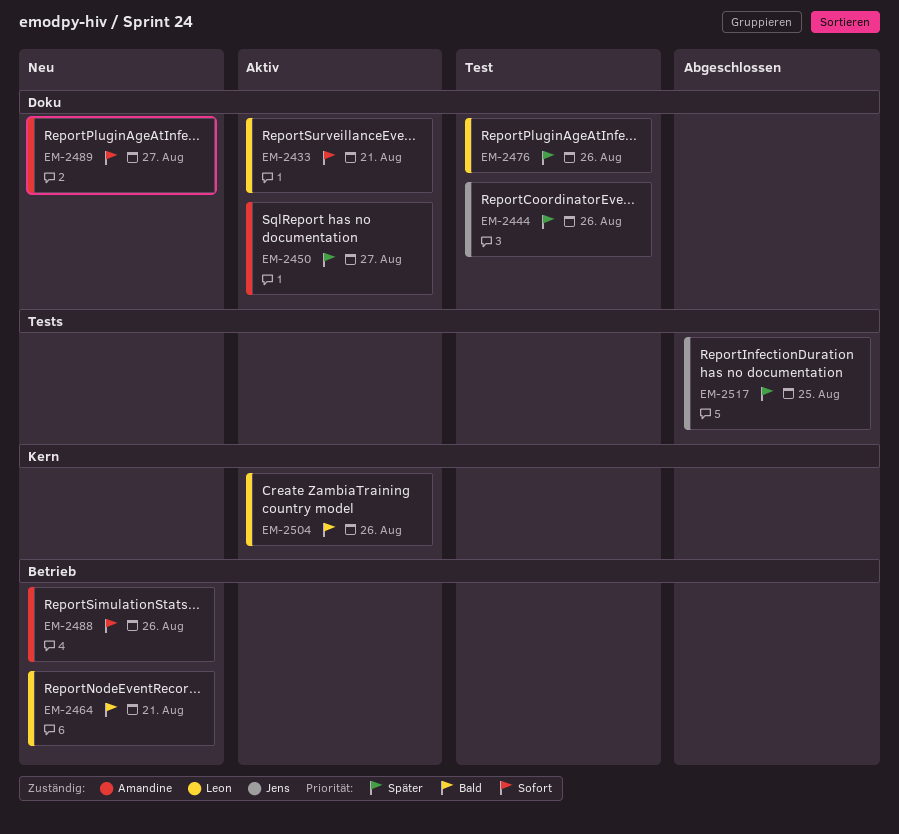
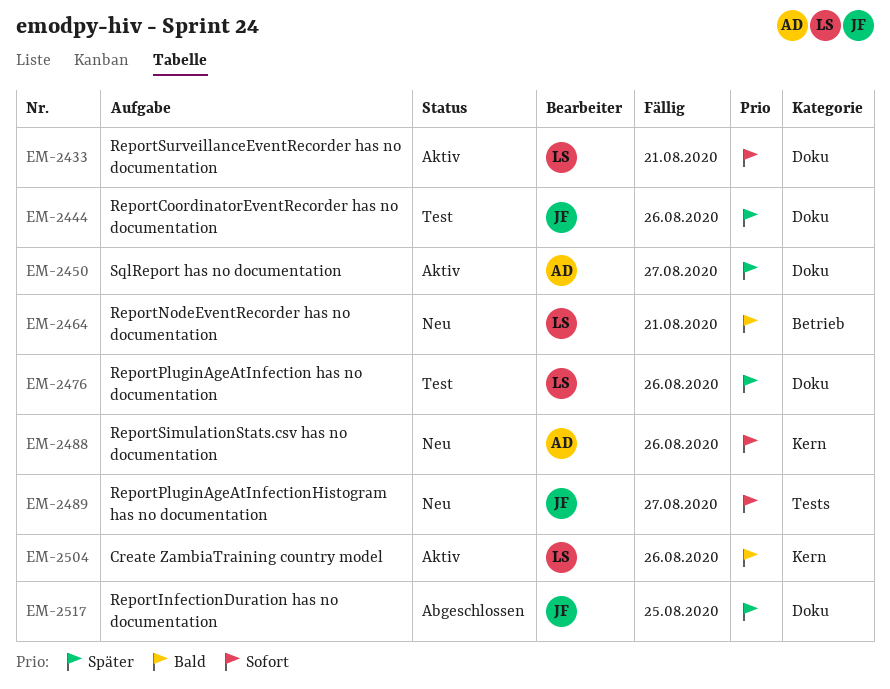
EM-2488, label: Betrieb -> Kern
EM-2489, owner: Amandine -> Jens
EM-2489, label: Doku -> Tests
EM-2517, label: Tests -> Doku

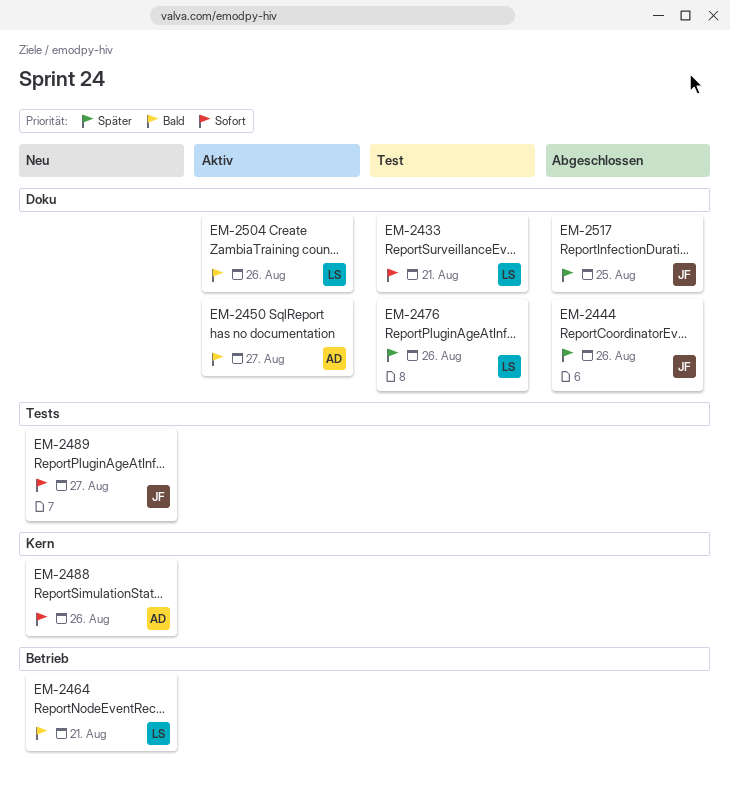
EM-2433, status: Aktiv -> Test
EM-2444, status: Test -> Abgeschlossen
EM-2450, priority: Später -> Bald
EM-2504, label: Kern -> Doku

